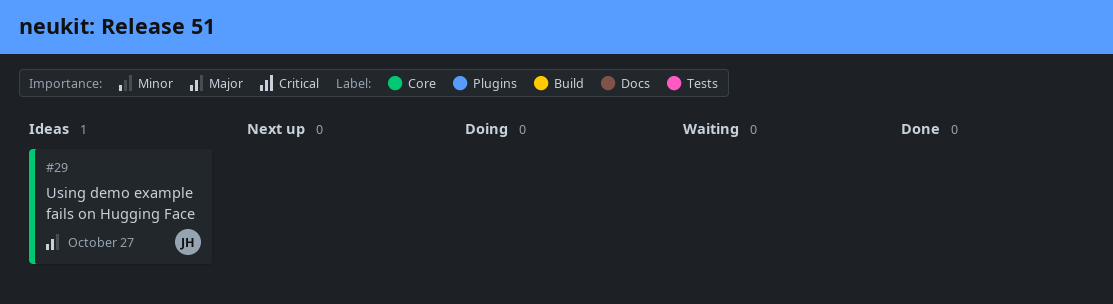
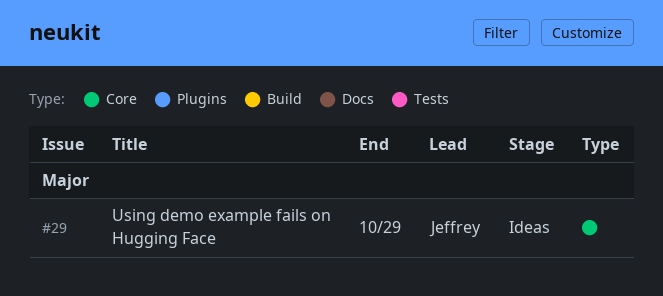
#29, due: Oct 27 -> Oct 29

